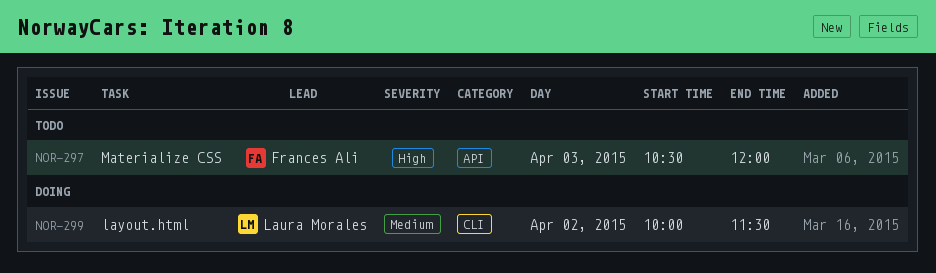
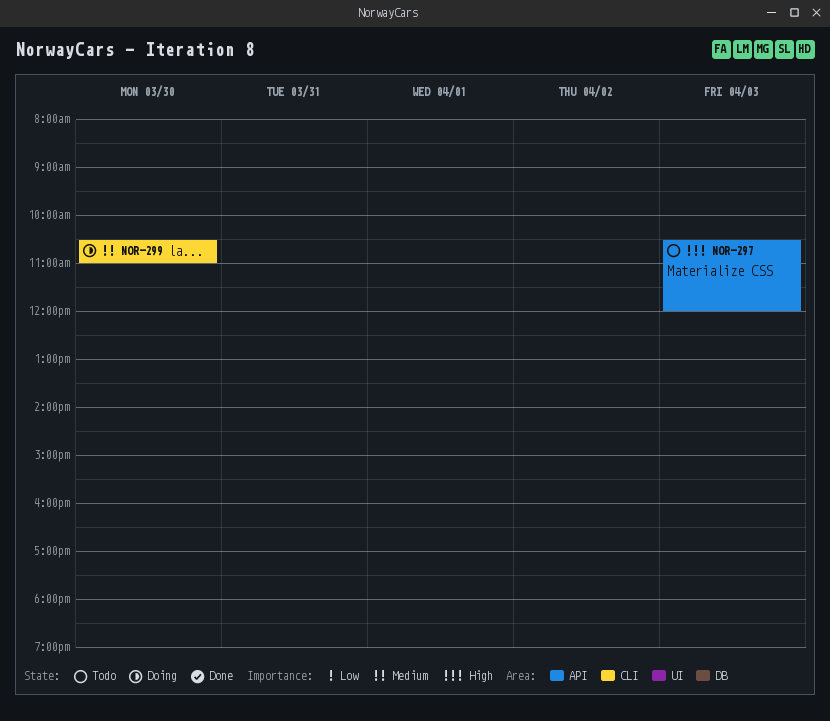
NOR-299, day: Apr 2 -> Mar 30
NOR-299, begins: 10:00 -> 10:30
NOR-299, ends: 11:30 -> 11:00

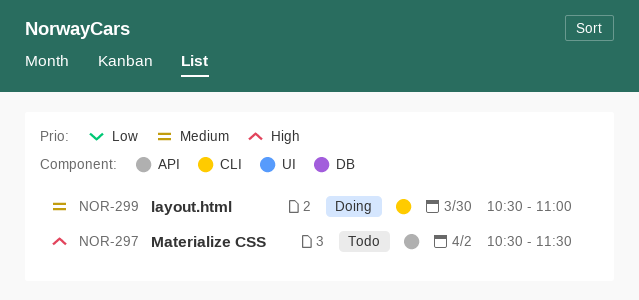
NOR-297, day: Apr 3 -> Apr 2
NOR-297, ends: 12:00 -> 11:30

